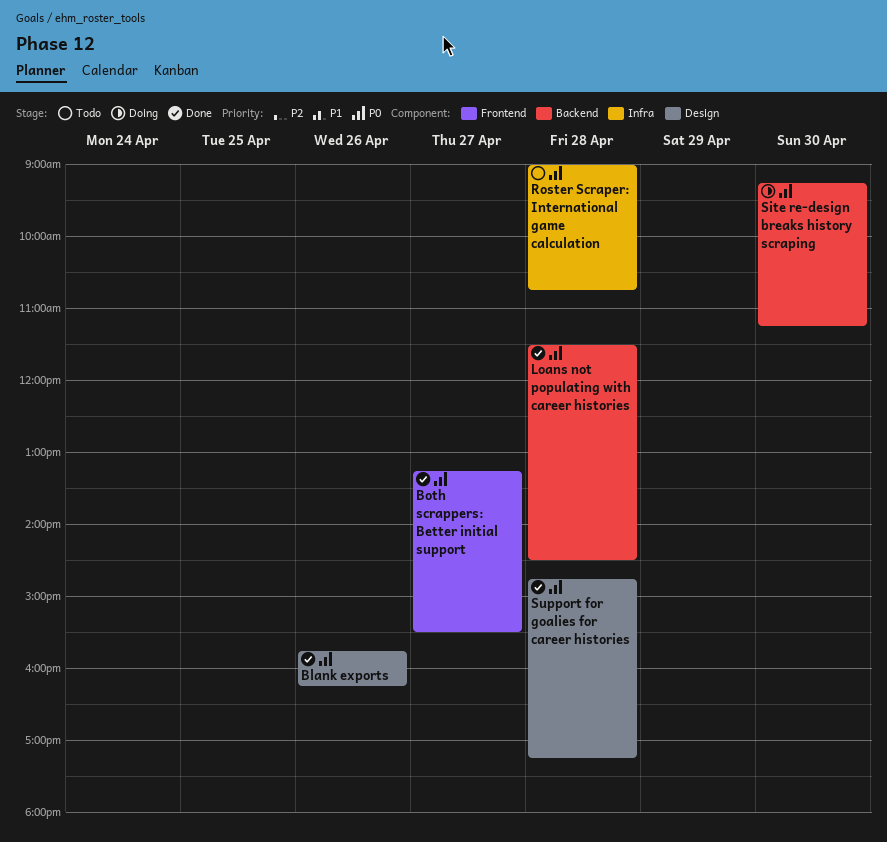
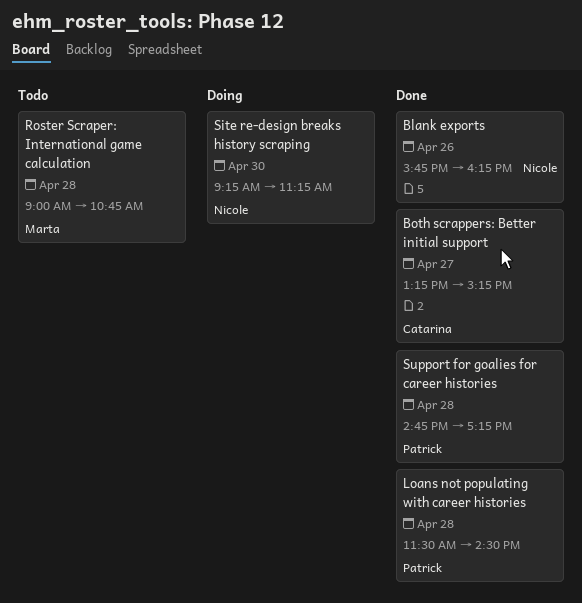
Both scrappers: Better initial support, ends: 15:30 -> 15:15

